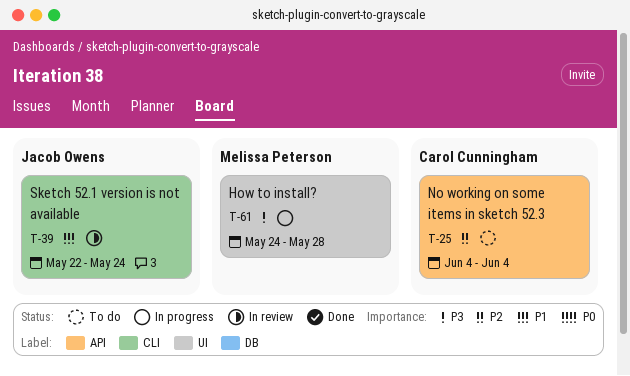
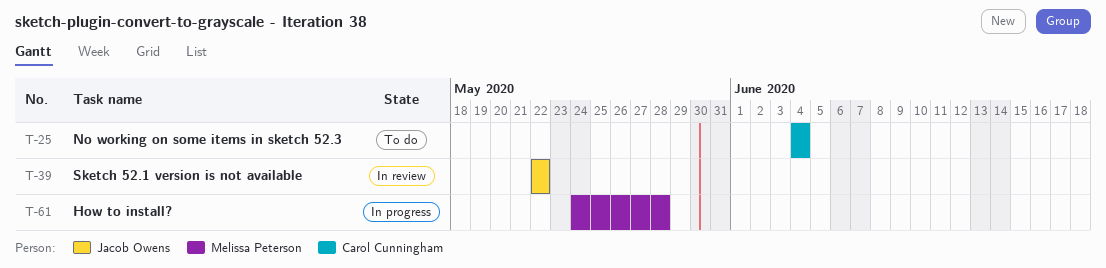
T-39, due: May 24 -> May 22

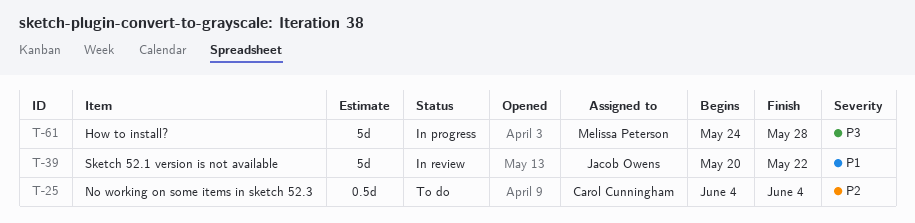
T-39, start: May 22 -> May 20

